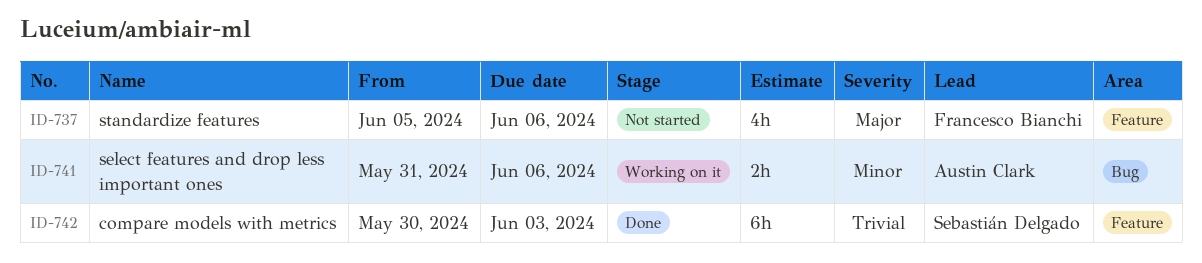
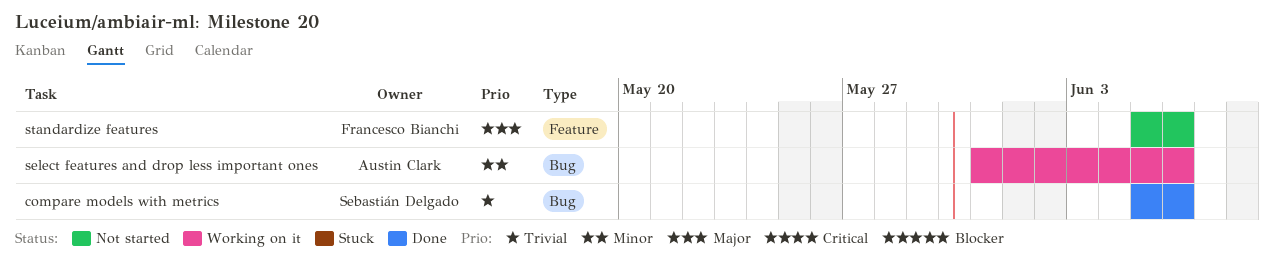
compare models with metrics, label: Feature -> Bug
compare models with metrics, start: May 30 -> Jun 5
compare models with metrics, due: Jun 3 -> Jun 6

